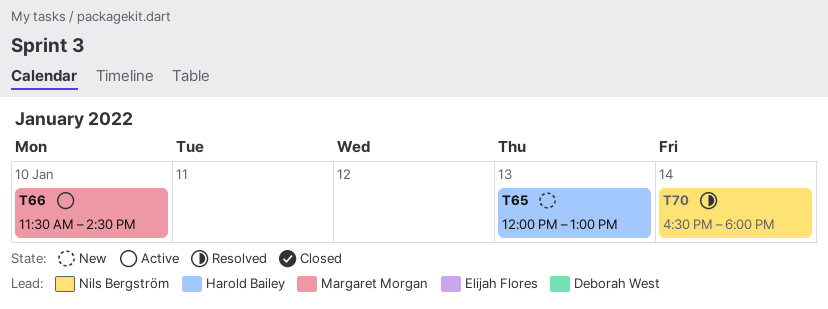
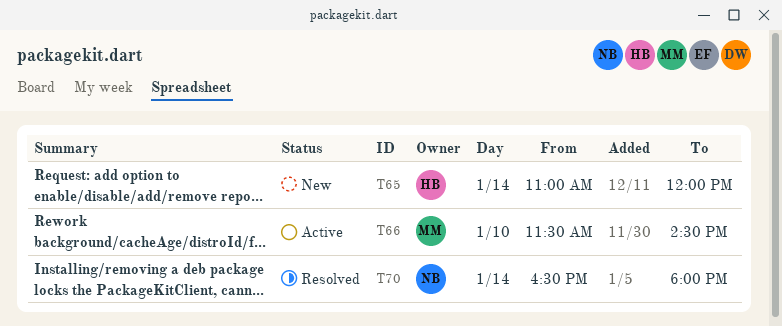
T65, day: Jan 13 -> Jan 14
T65, begins: 12:00 -> 11:00
T65, ends: 13:00 -> 12:00

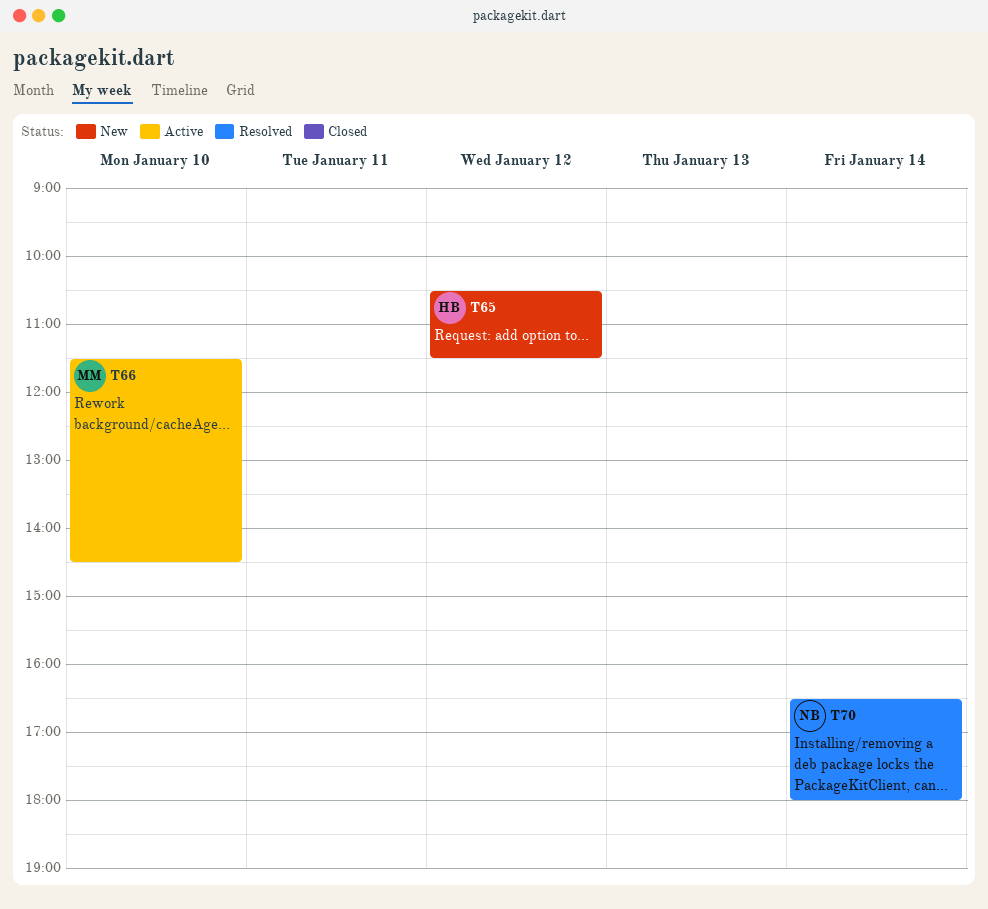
T65, day: Jan 14 -> Jan 12
T65, begins: 11:00 -> 10:30
T65, ends: 12:00 -> 11:30

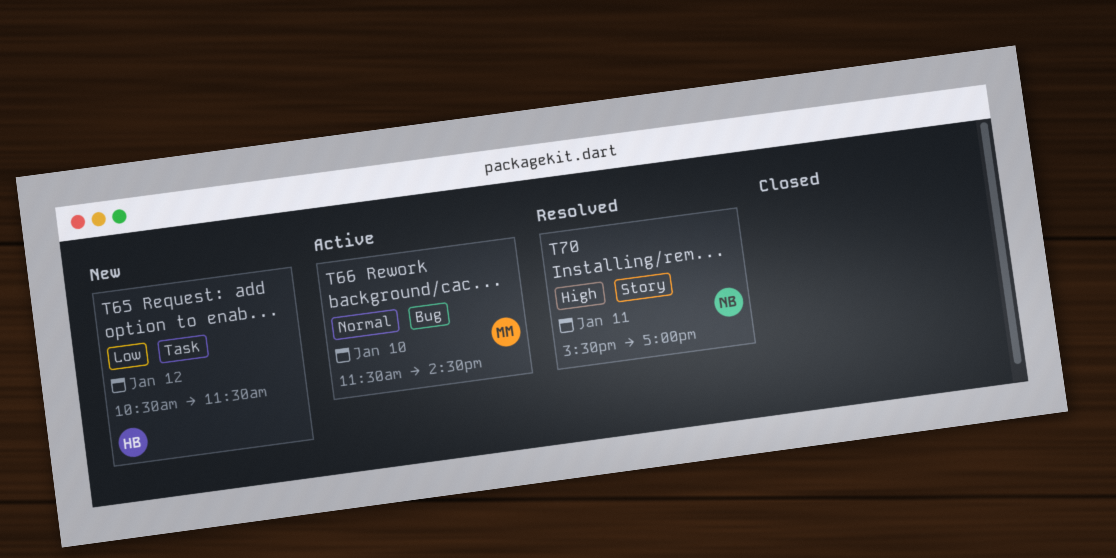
T70, day: Jan 14 -> Jan 11
T70, begins: 16:30 -> 15:30
T70, ends: 18:00 -> 17:00

